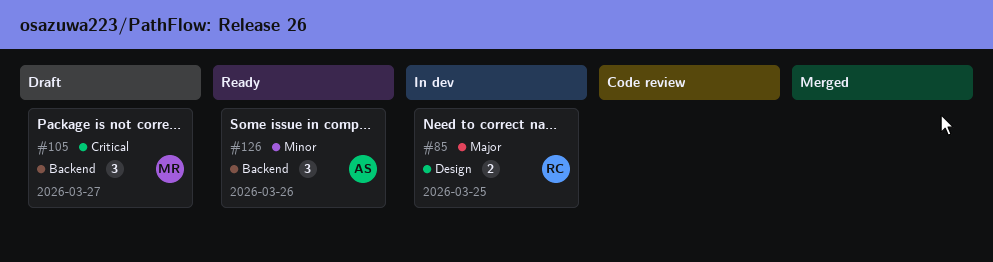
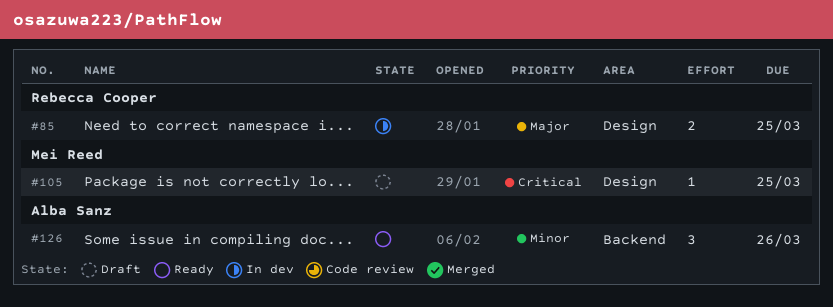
#105, label: Backend -> Design
#105, estimate: 3 -> 1
#105, due: Mar 27 -> Mar 25

